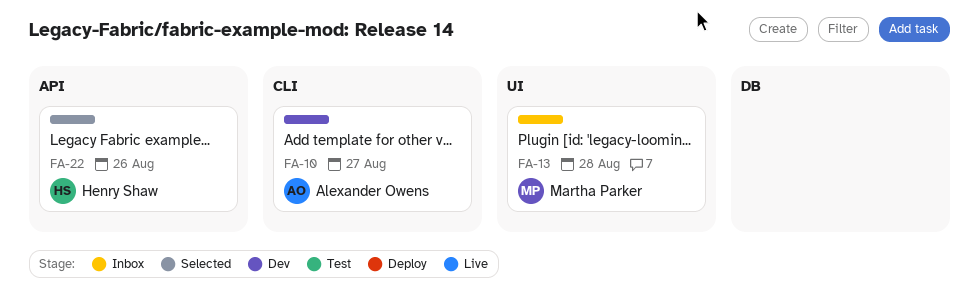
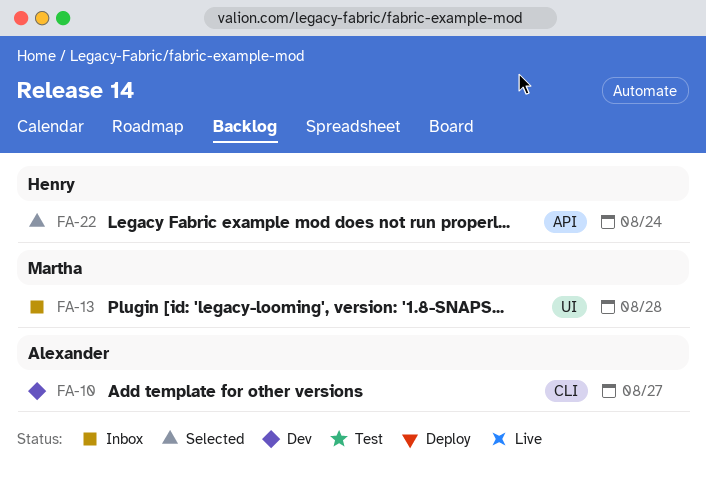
FA-22, due: Aug 26 -> Aug 24

